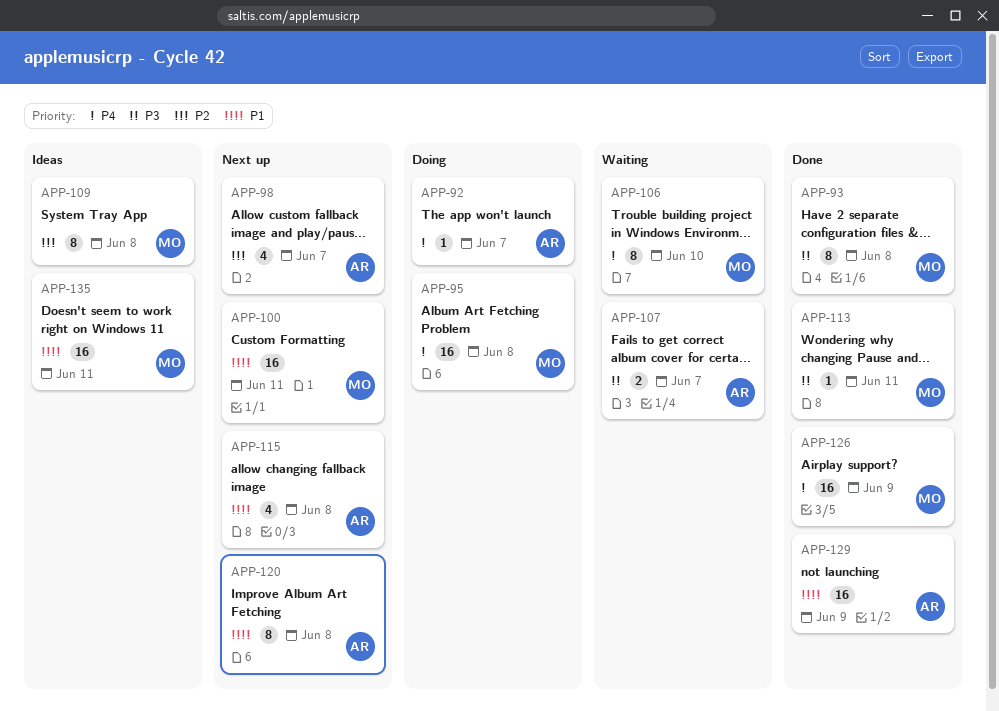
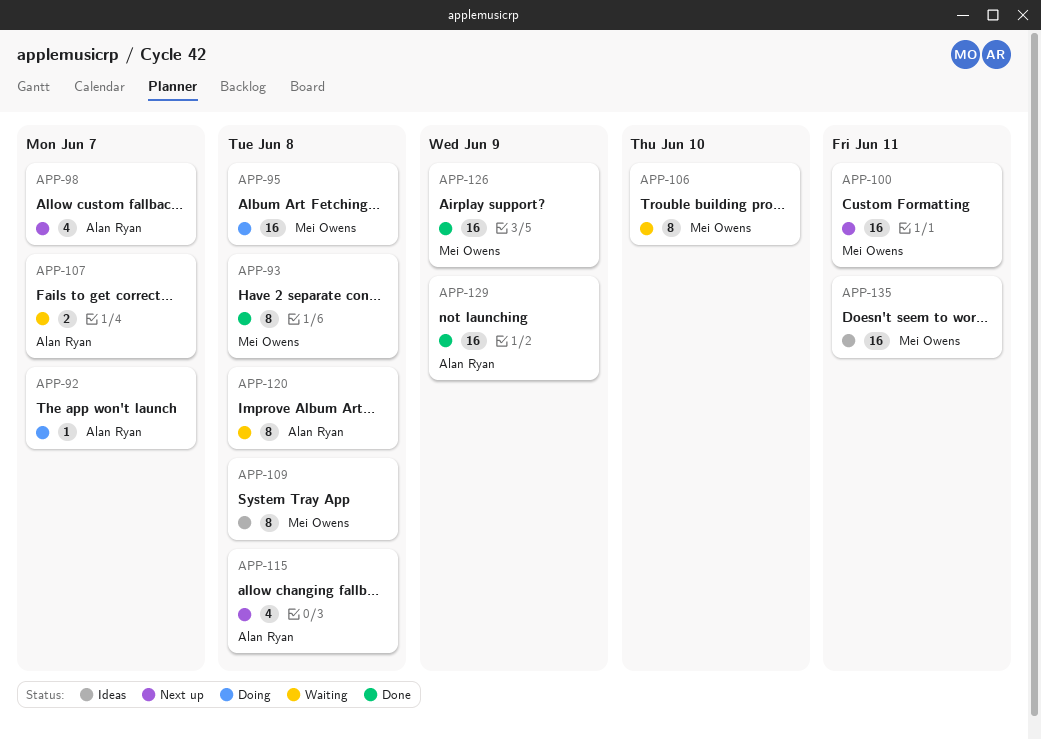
APP-113: present -> none
APP-120, status: Next up -> Waiting

